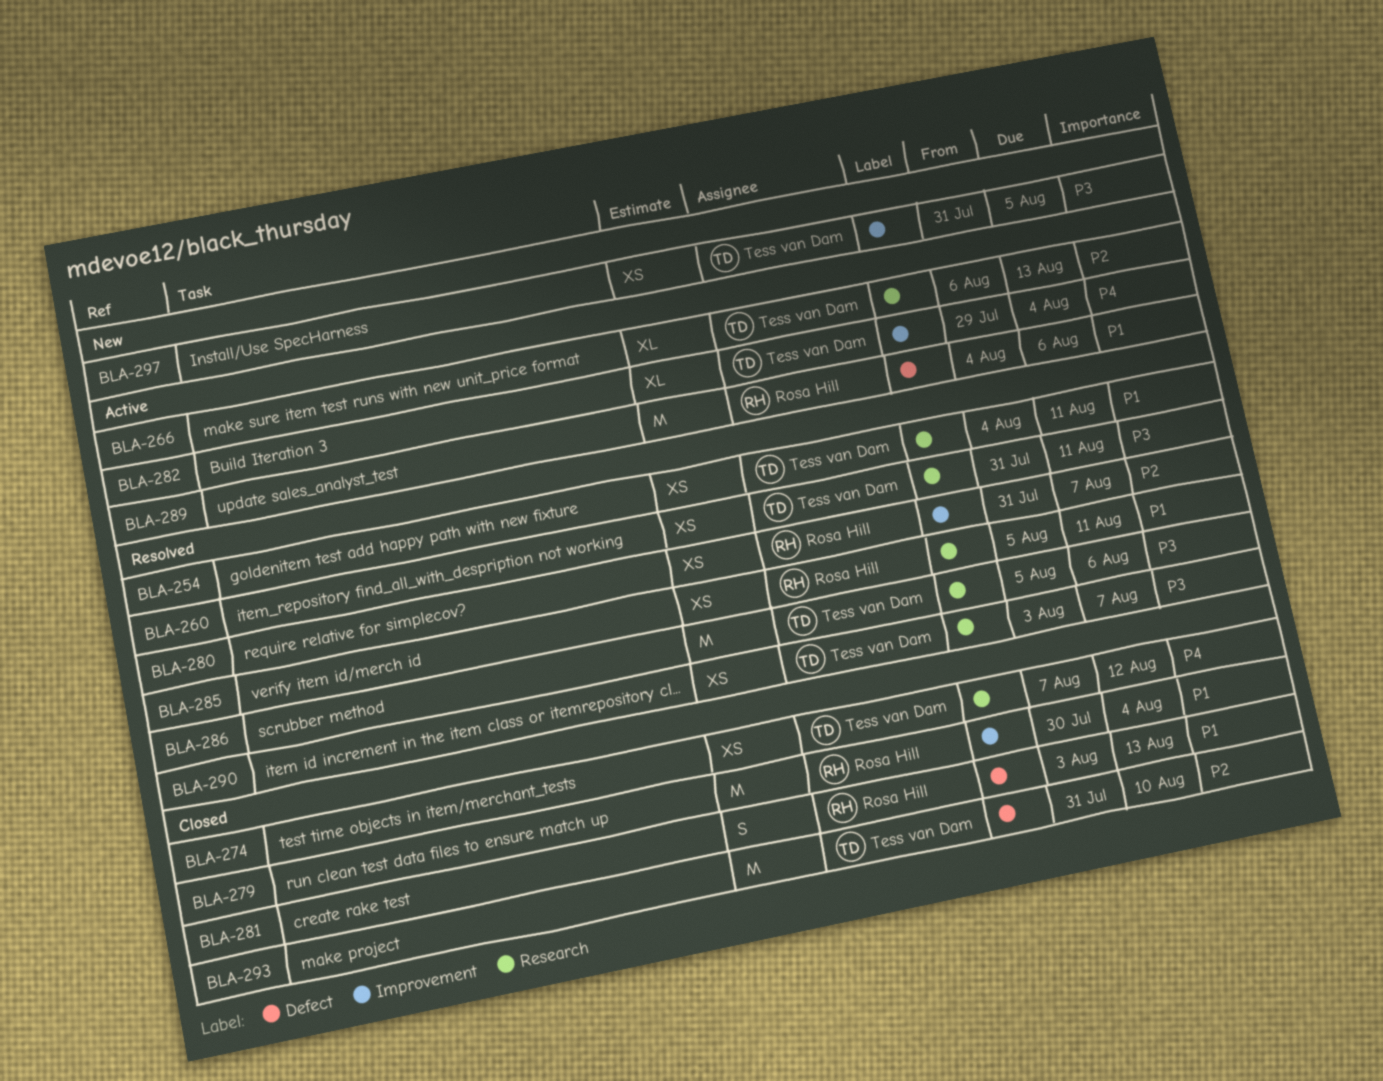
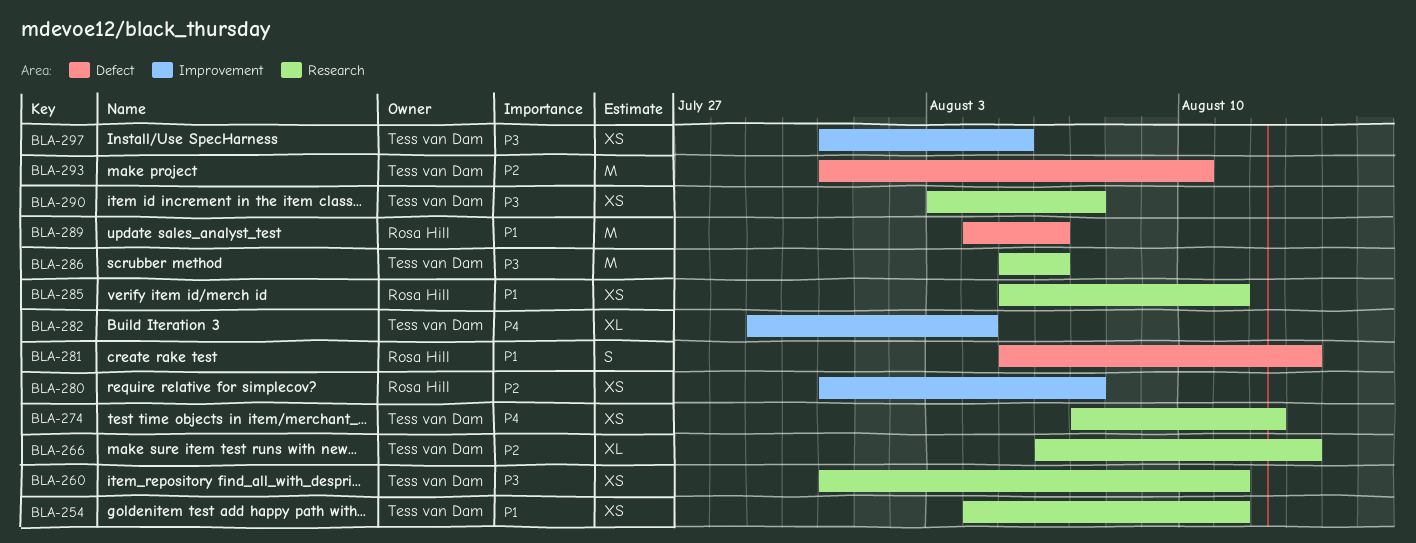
BLA-279: present -> none
BLA-281, start: Aug 3 -> Aug 5

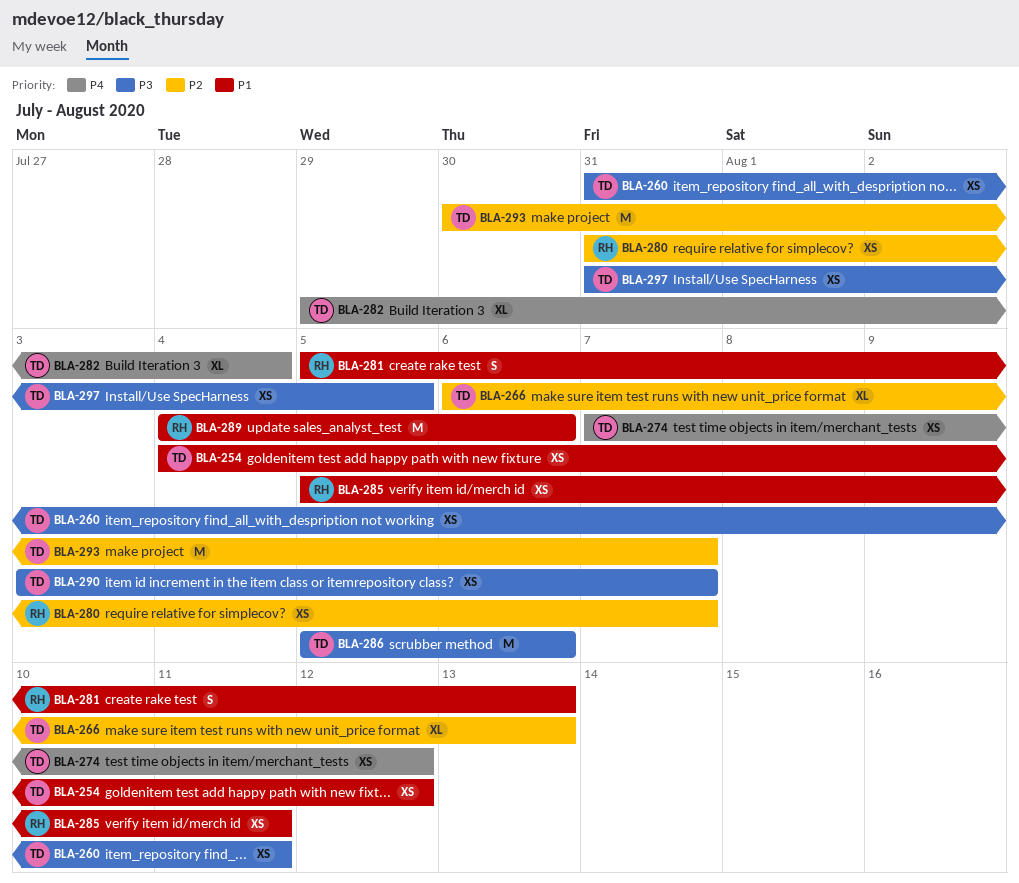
BLA-254, due: Aug 11 -> Aug 12
BLA-293, start: Jul 31 -> Jul 30
BLA-293, due: Aug 10 -> Aug 7

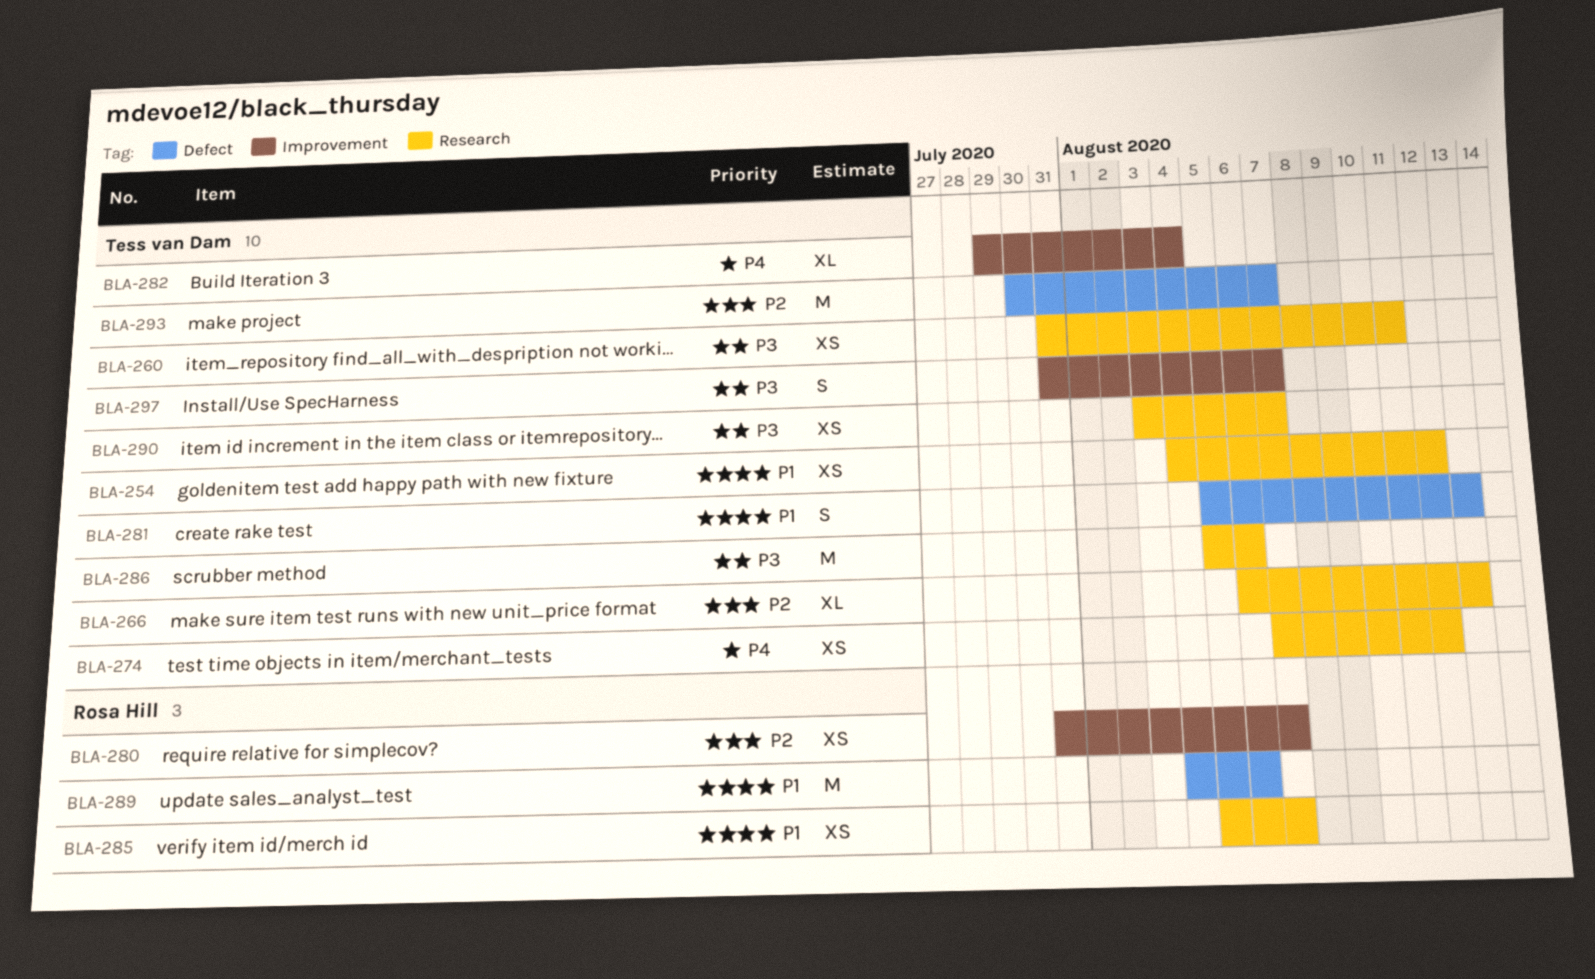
BLA-281, owner: Rosa Hill -> Tess van Dam
BLA-285, due: Aug 11 -> Aug 7
BLA-297, estimate: XS -> S
BLA-297, due: Aug 5 -> Aug 7

